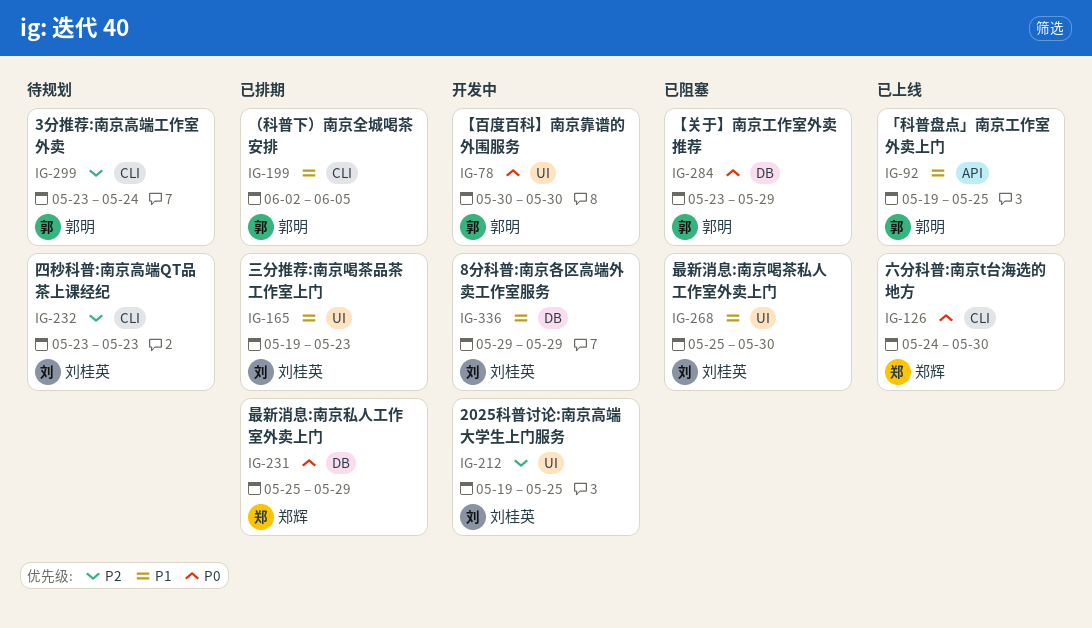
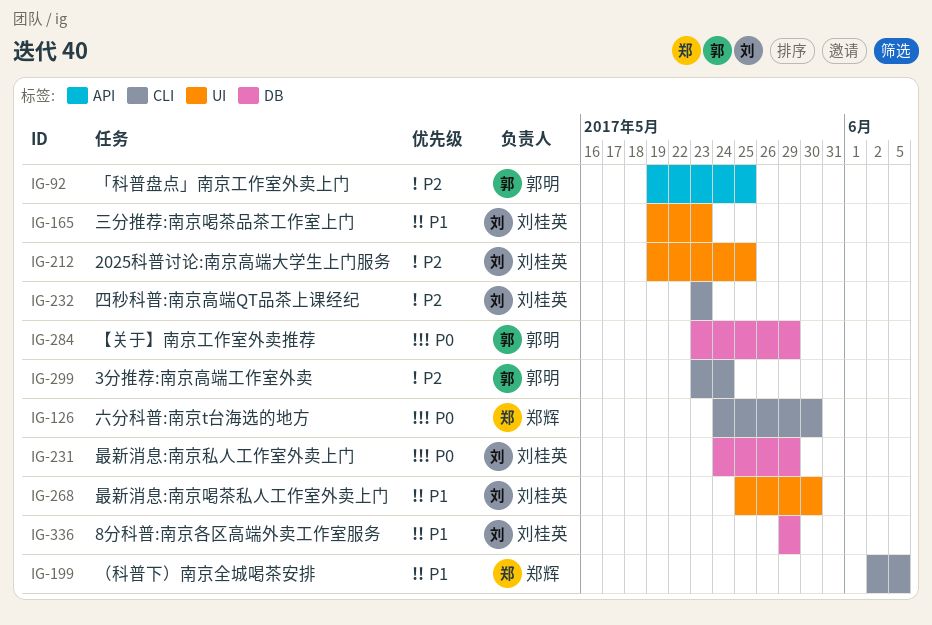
IG-78: present -> none
IG-92, priority: P1 -> P2
IG-199, owner: 郭明 -> 郑辉
IG-231, owner: 郑辉 -> 刘桂英
IG-231, start: May 25 -> May 24

